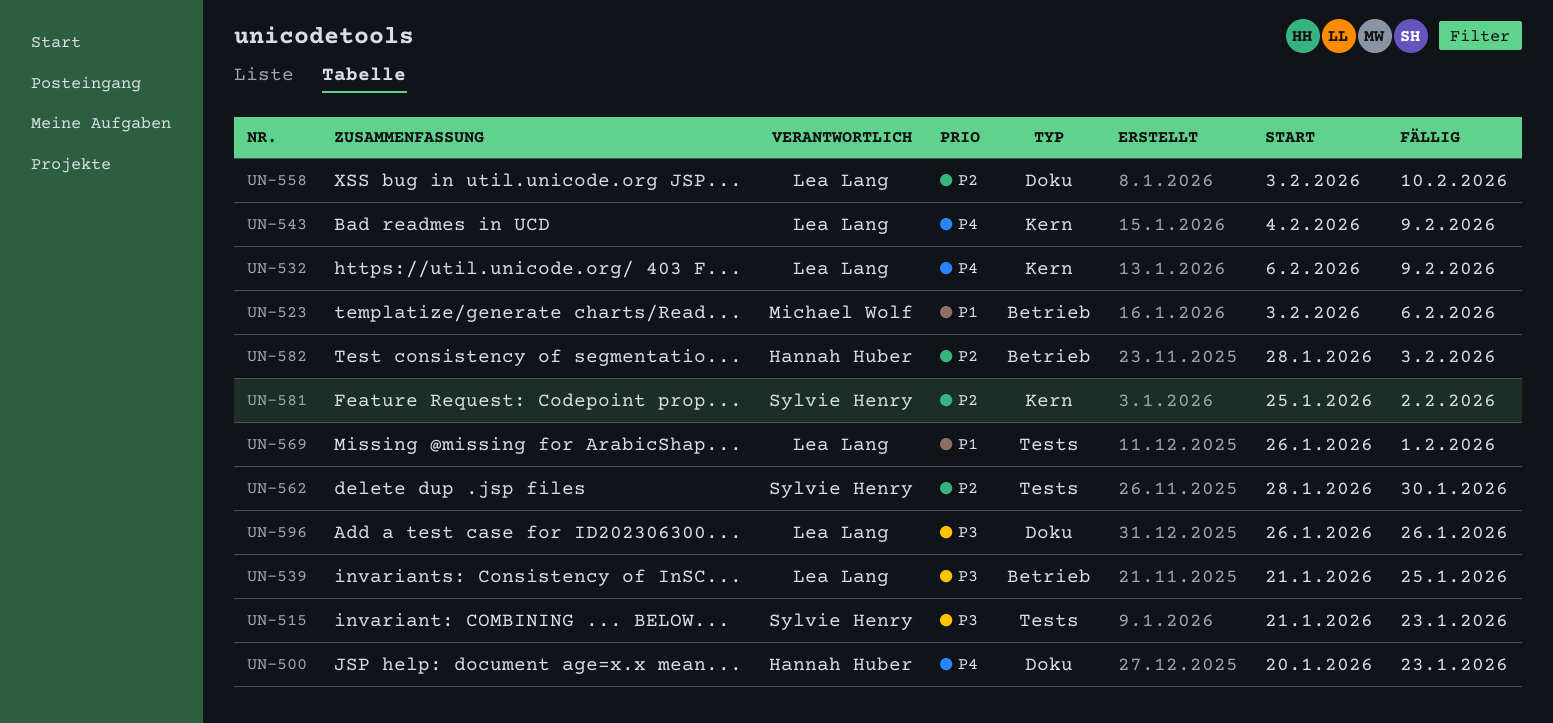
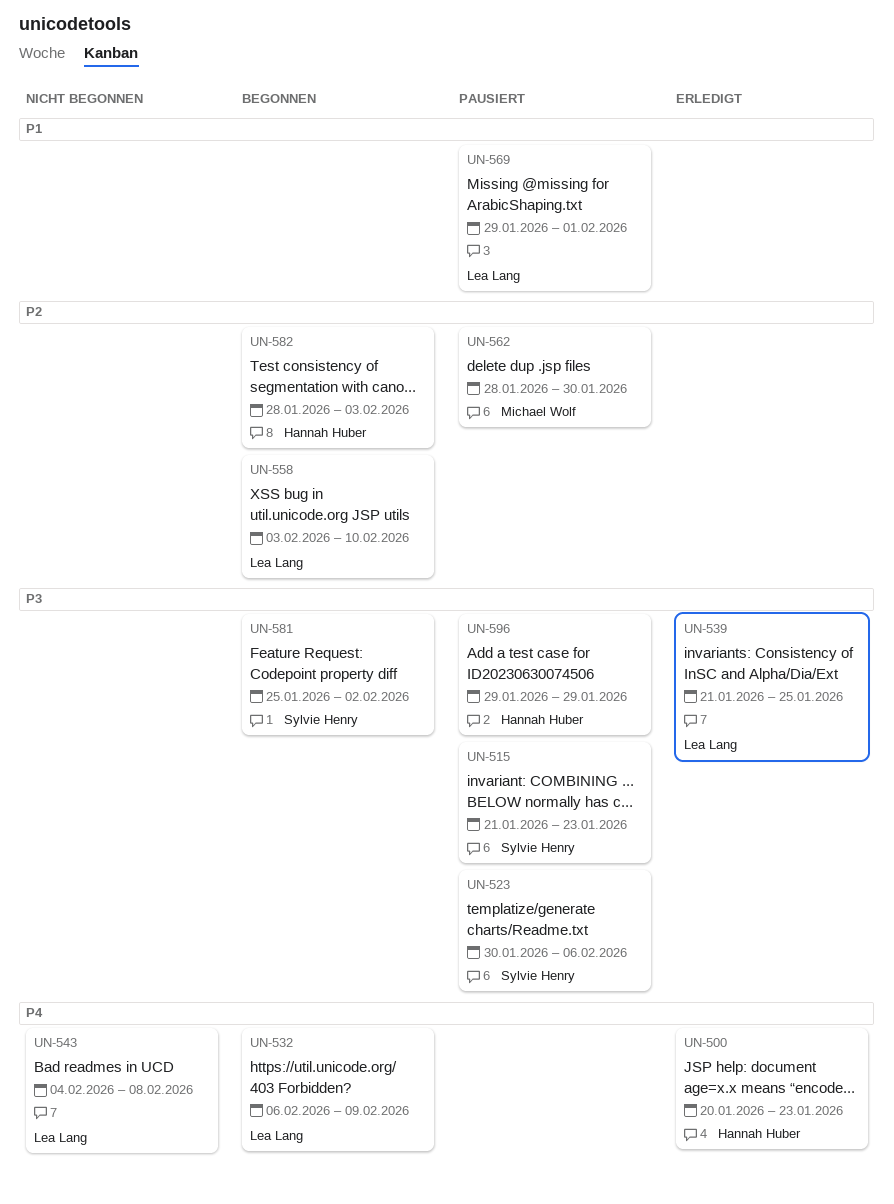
UN-523, owner: Michael Wolf -> Sylvie Henry
UN-523, priority: P1 -> P3
UN-523, start: Feb 3 -> Jan 30
UN-543, due: Feb 9 -> Feb 8
UN-562, owner: Sylvie Henry -> Michael Wolf
UN-569, start: Jan 26 -> Jan 29
UN-581, priority: P2 -> P3
UN-596, owner: Lea Lang -> Hannah Huber
UN-596, start: Jan 26 -> Jan 29
UN-596, due: Jan 26 -> Jan 29

